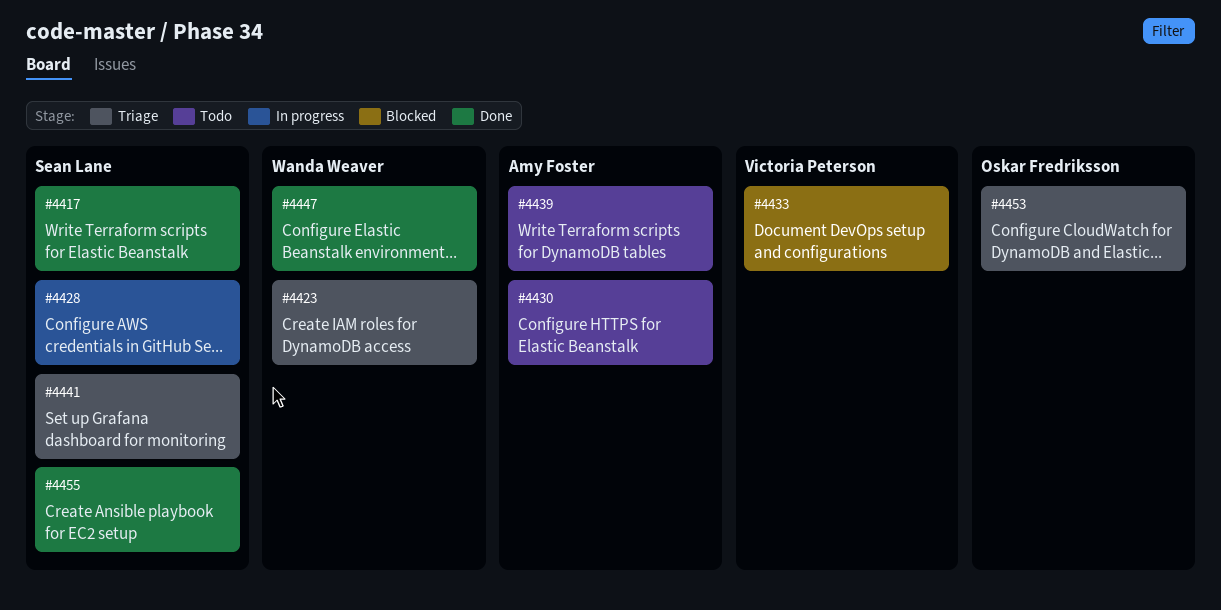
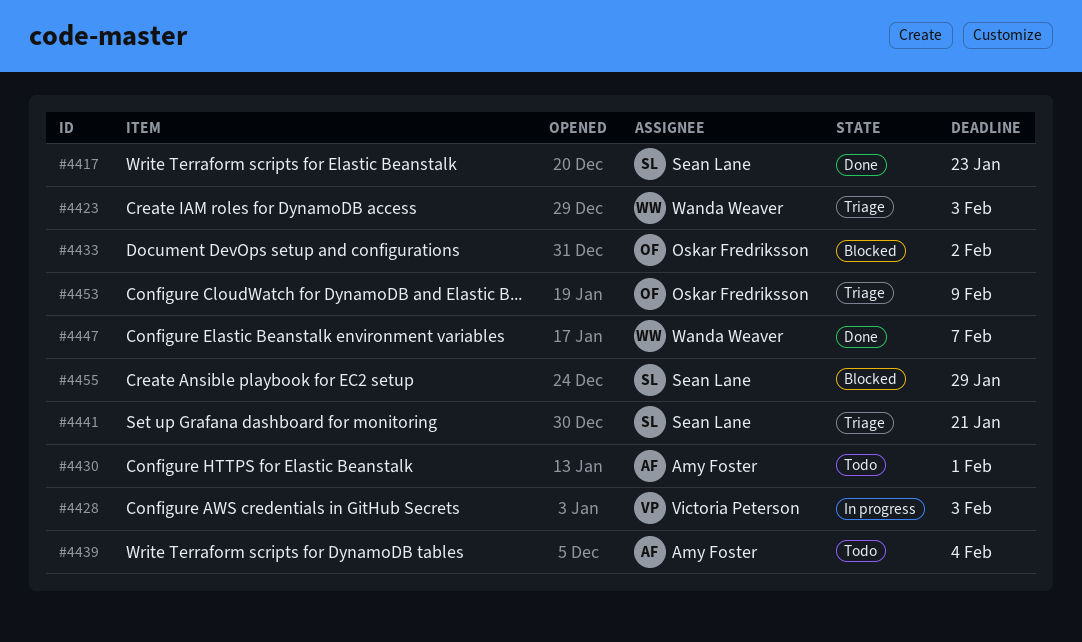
#4428, owner: Sean Lane -> Victoria Peterson
#4433, owner: Victoria Peterson -> Oskar Fredriksson
#4455, status: Done -> Blocked

